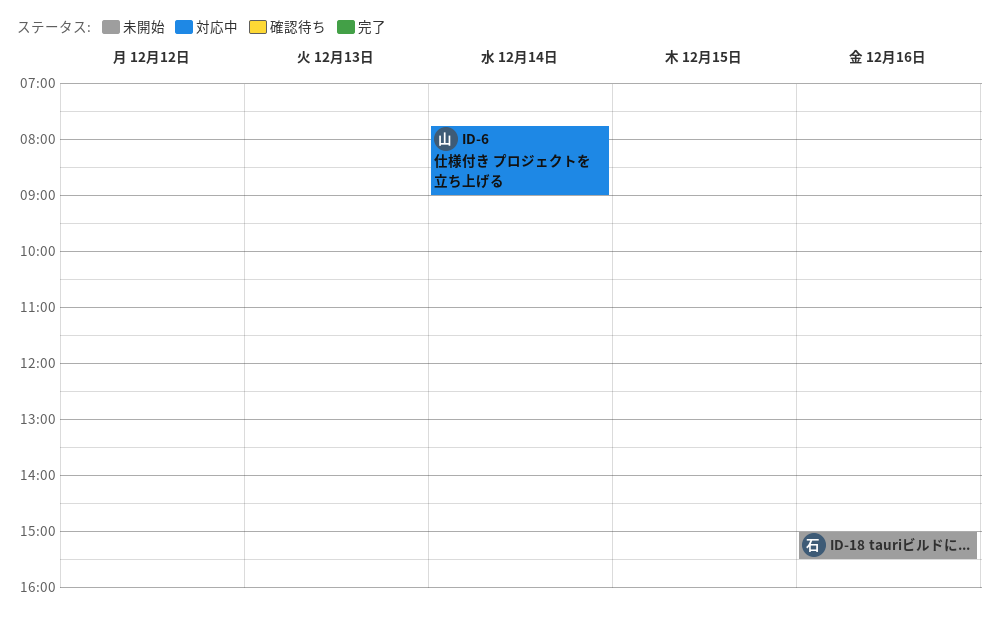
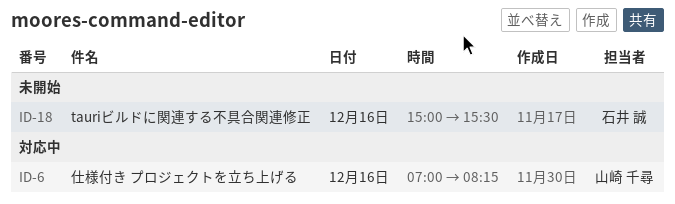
ID-6, day: Dec 14 -> Dec 16
ID-6, begins: 07:45 -> 07:00
ID-6, ends: 09:00 -> 08:15

